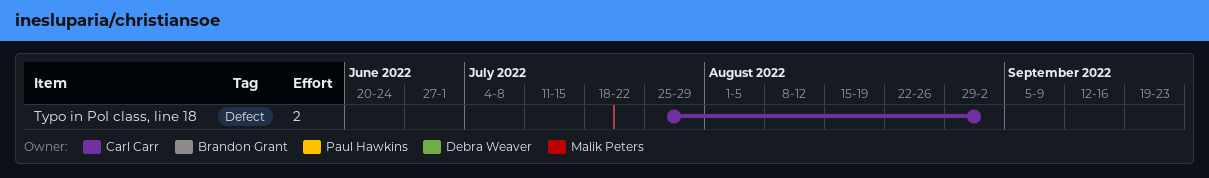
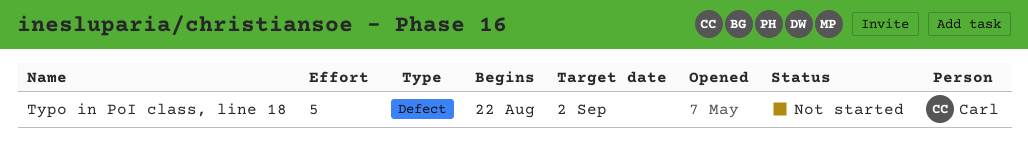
Typo in PoI class, line 18, estimate: 2 -> 5
Typo in PoI class, line 18, start: Jul 25 -> Aug 22

